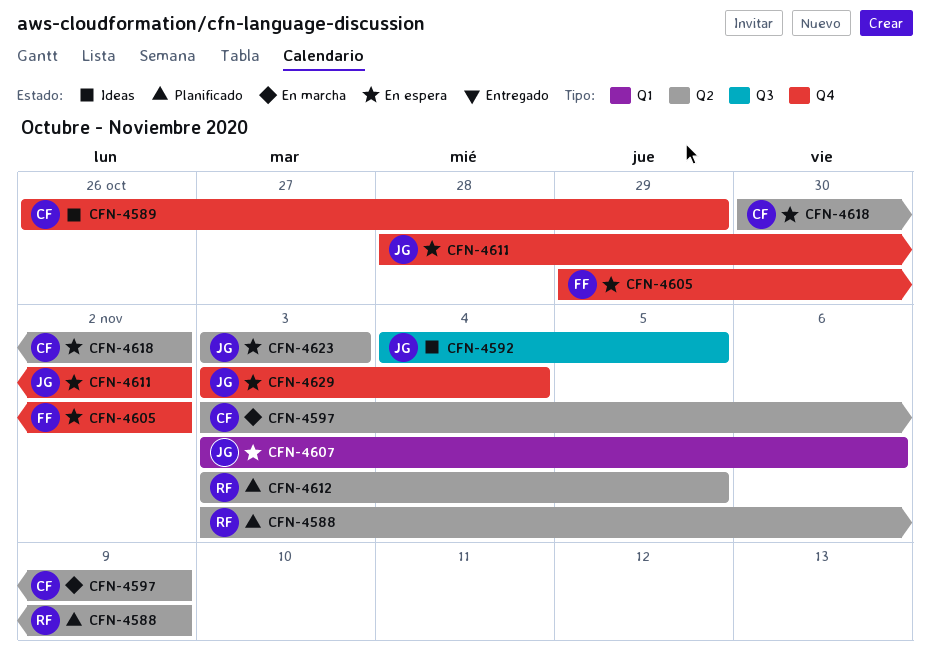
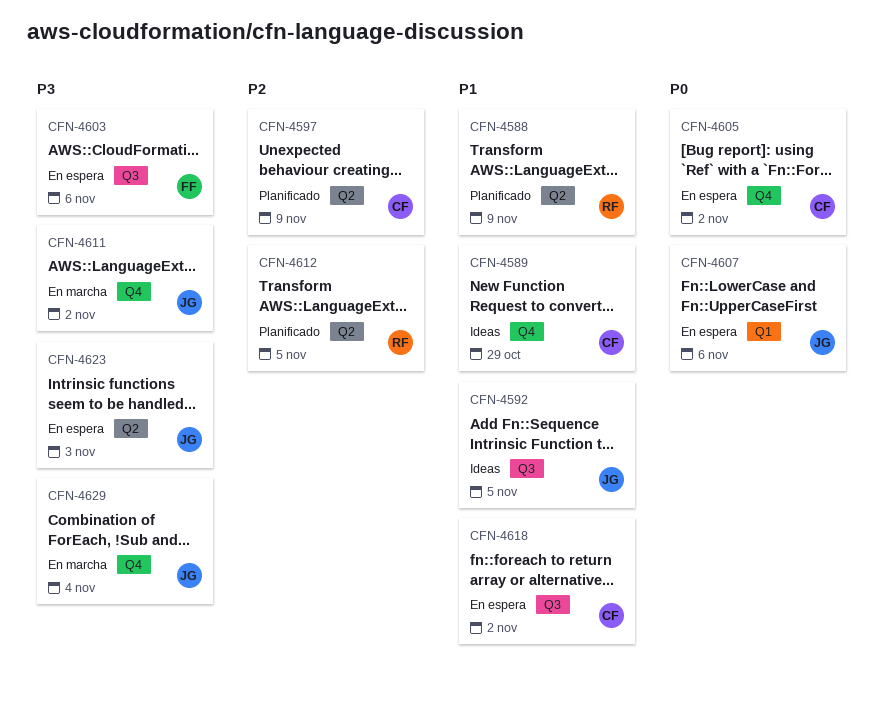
CFN-4597, status: En marcha -> Planificado
CFN-4603: none -> present
CFN-4605, owner: FF -> CF
CFN-4611, status: En espera -> En marcha
CFN-4618, label: Q2 -> Q3
CFN-4629, status: En espera -> En marcha

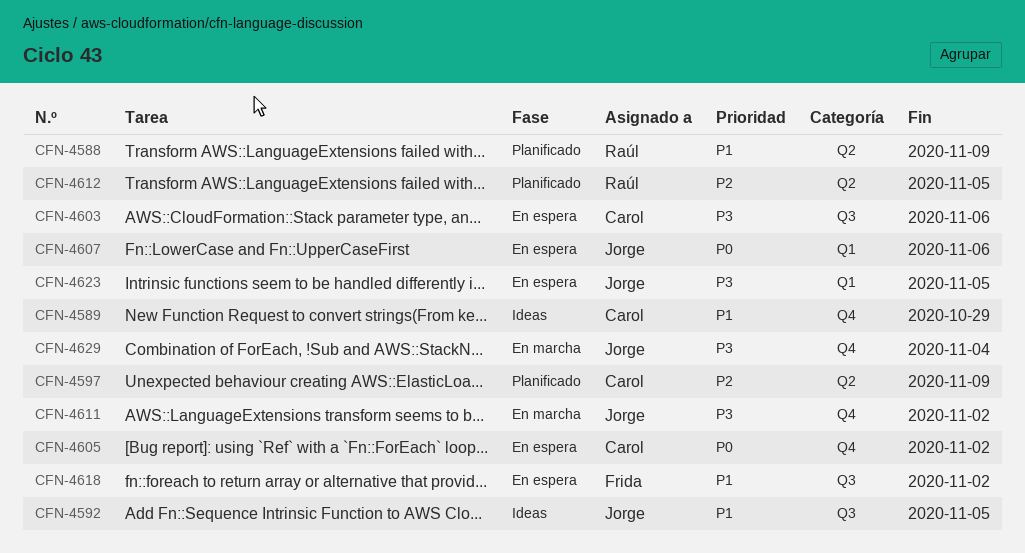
CFN-4603, owner: Frida -> Carol
CFN-4618, owner: Carol -> Frida
CFN-4623, label: Q2 -> Q1
CFN-4623, due: Nov 3 -> Nov 5

